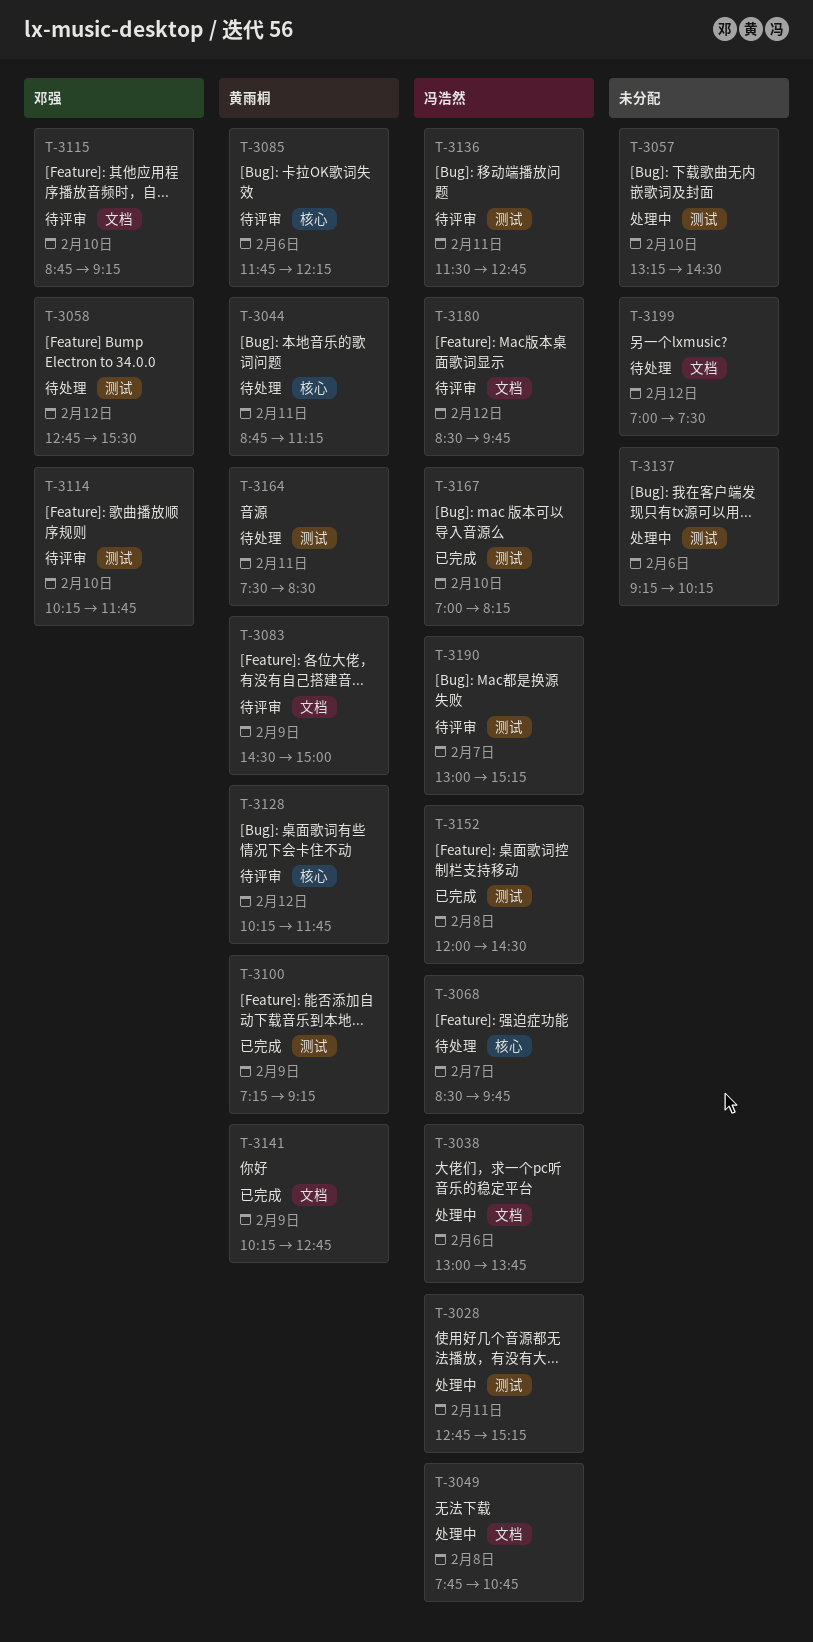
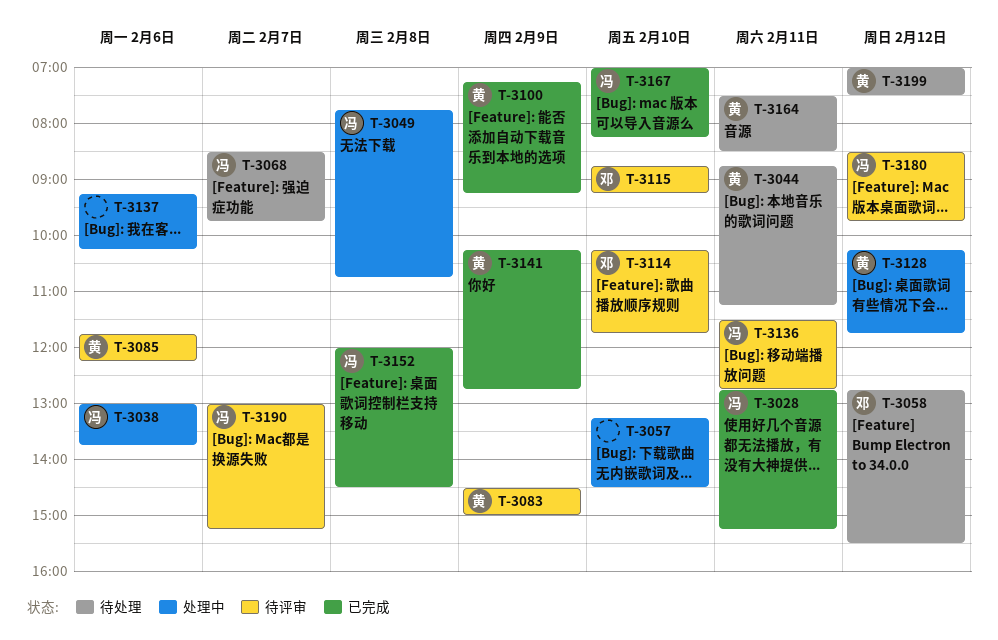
T-3028, status: 处理中 -> 已完成
T-3128, status: 待评审 -> 处理中
T-3199, owner: none -> 黄雨桐

